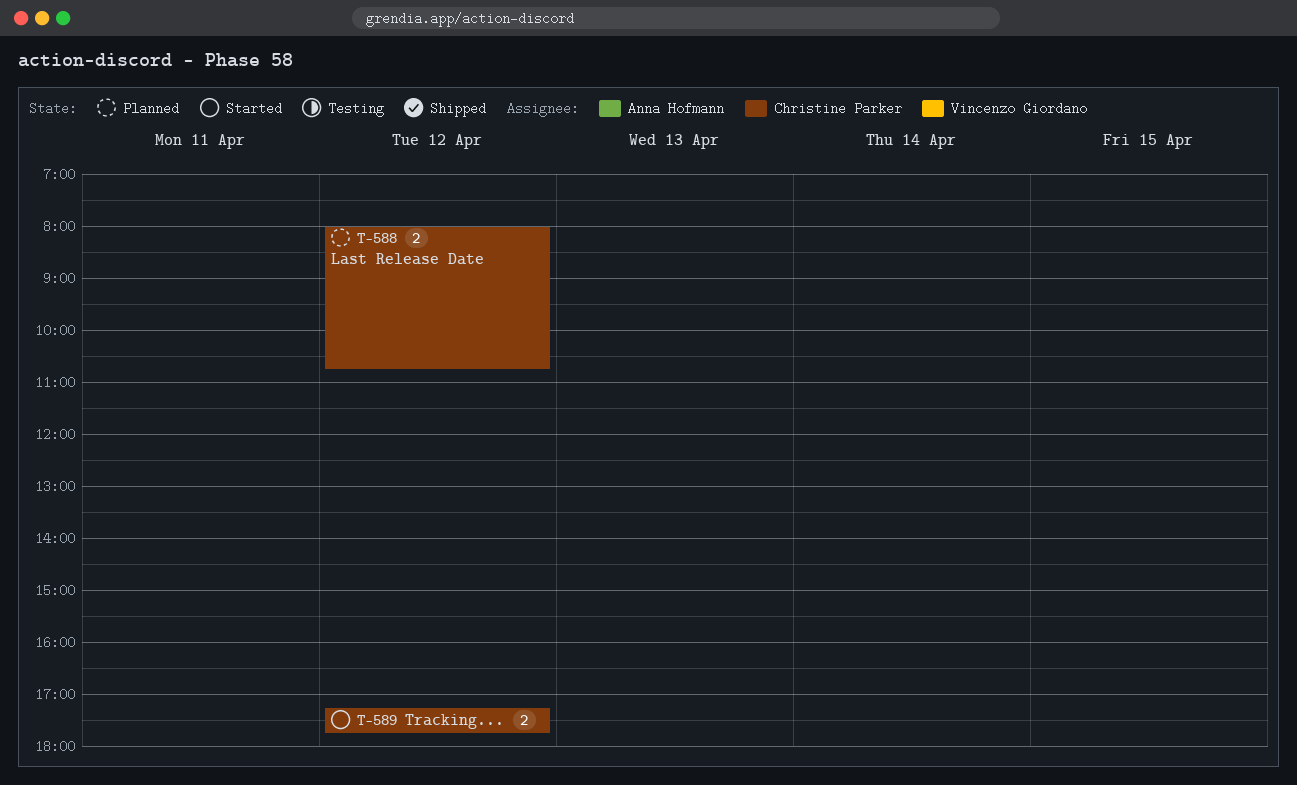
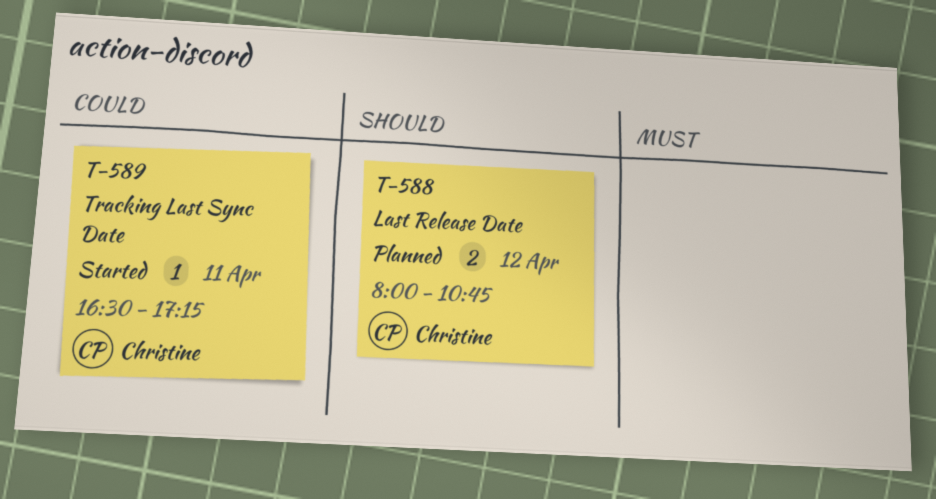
T-589, estimate: 2 -> 1
T-589, day: Apr 12 -> Apr 11
T-589, begins: 17:15 -> 16:30
T-589, ends: 17:45 -> 17:15

